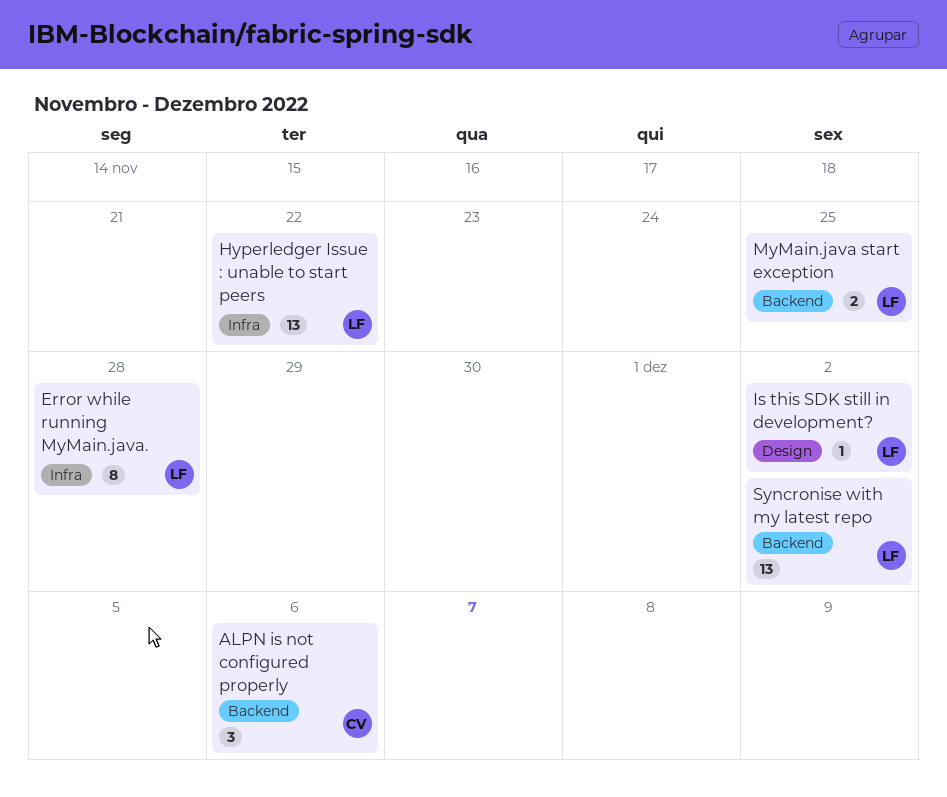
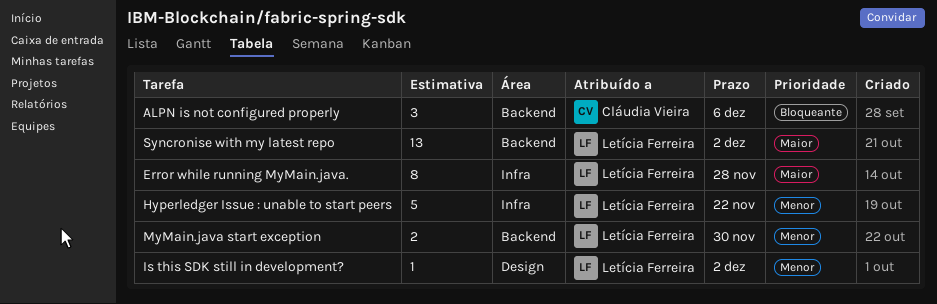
Hyperledger Issue : unable to start peers, estimate: 13 -> 5
MyMain.java start exception, due: Nov 25 -> Nov 30

